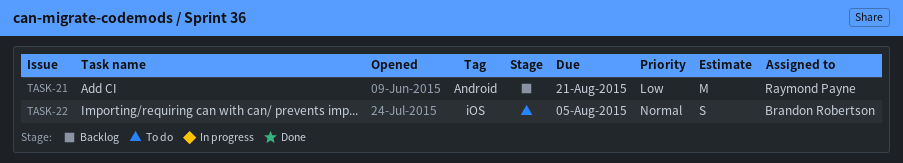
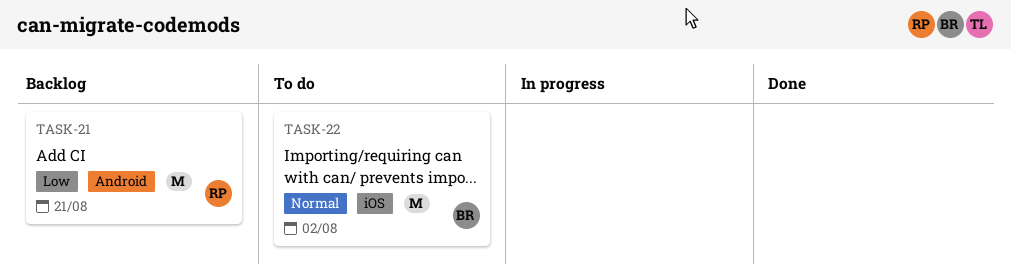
TASK-22, estimate: S -> M
TASK-22, due: Aug 5 -> Aug 2

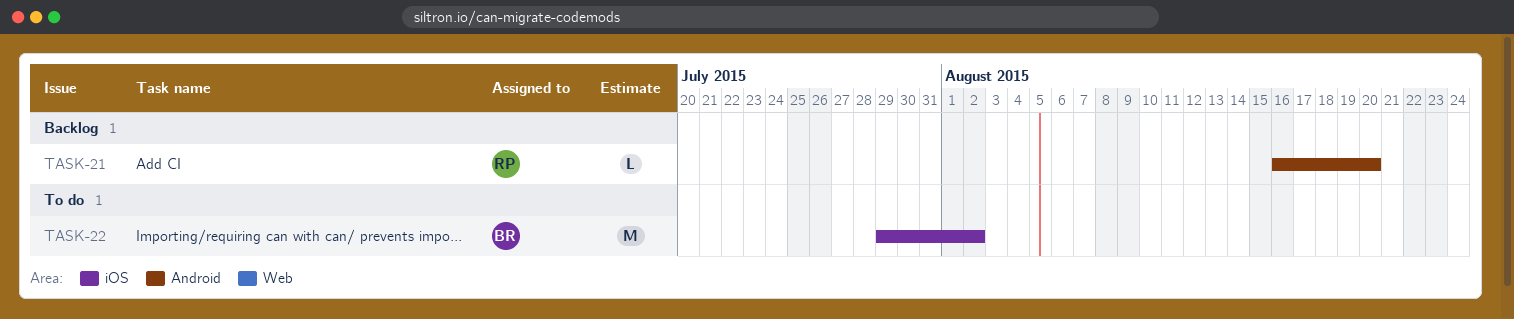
TASK-21, estimate: M -> L
TASK-21, due: Aug 21 -> Aug 20

